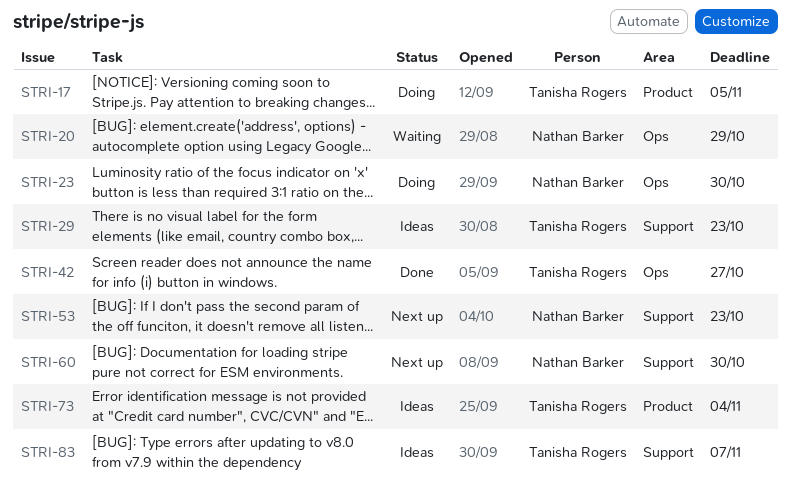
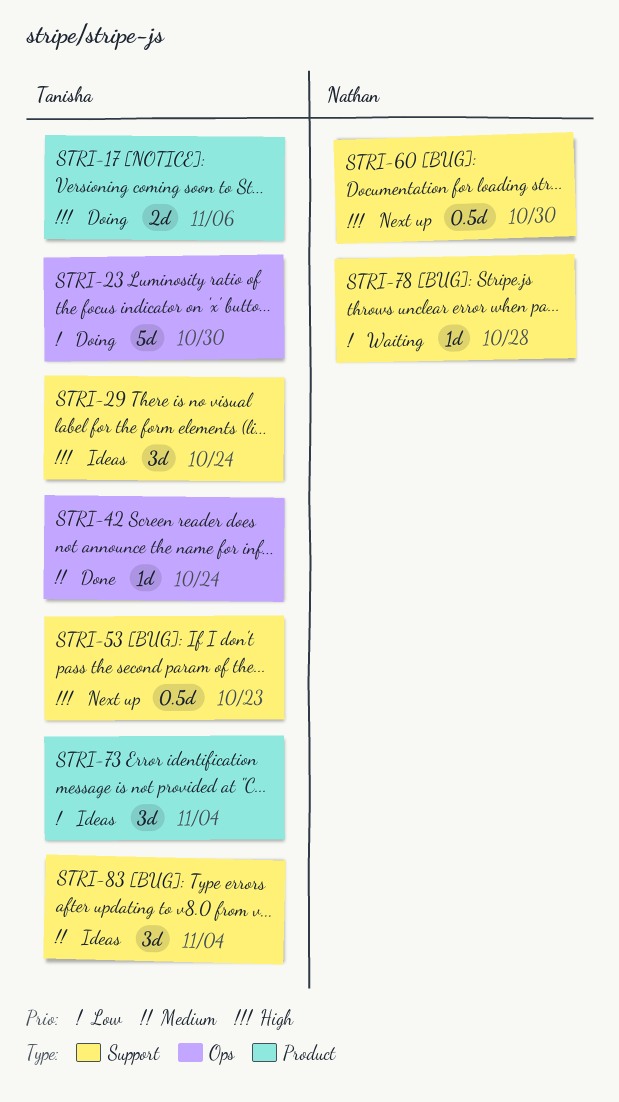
STRI-17, due: Nov 5 -> Nov 6
STRI-20: present -> none
STRI-23, owner: Nathan Barker -> Tanisha Rogers
STRI-29, due: Oct 23 -> Oct 24
STRI-42, due: Oct 27 -> Oct 24
STRI-53, owner: Nathan Barker -> Tanisha Rogers
STRI-78: none -> present
STRI-83, due: Nov 7 -> Nov 4

